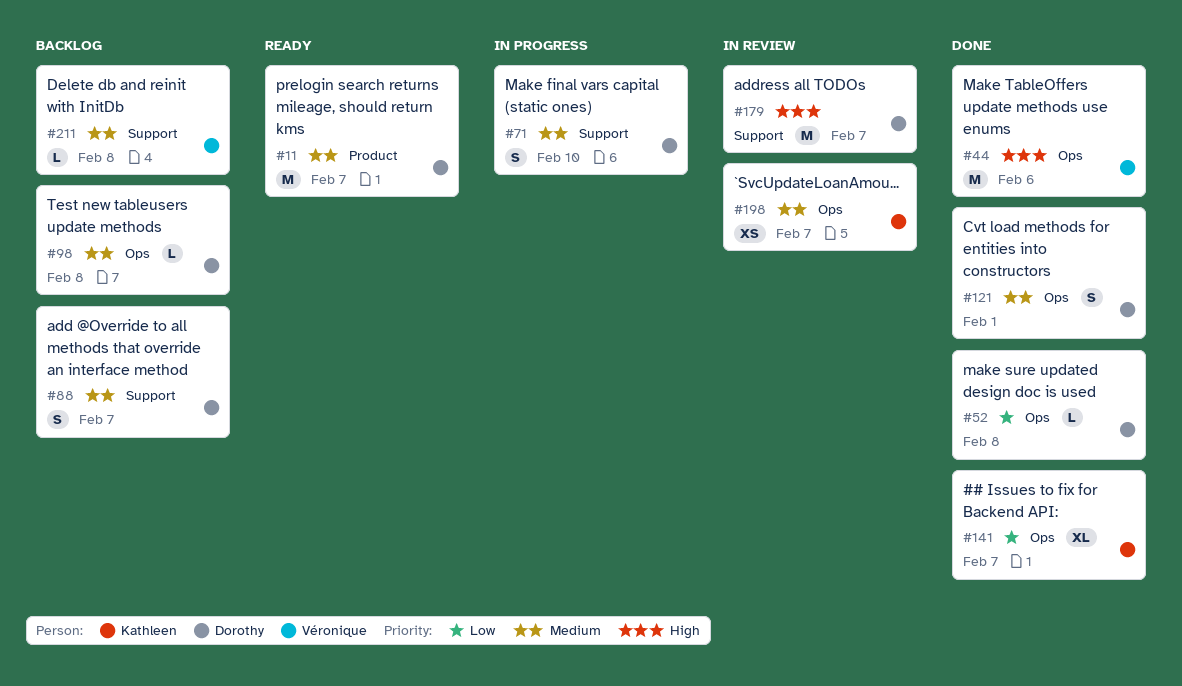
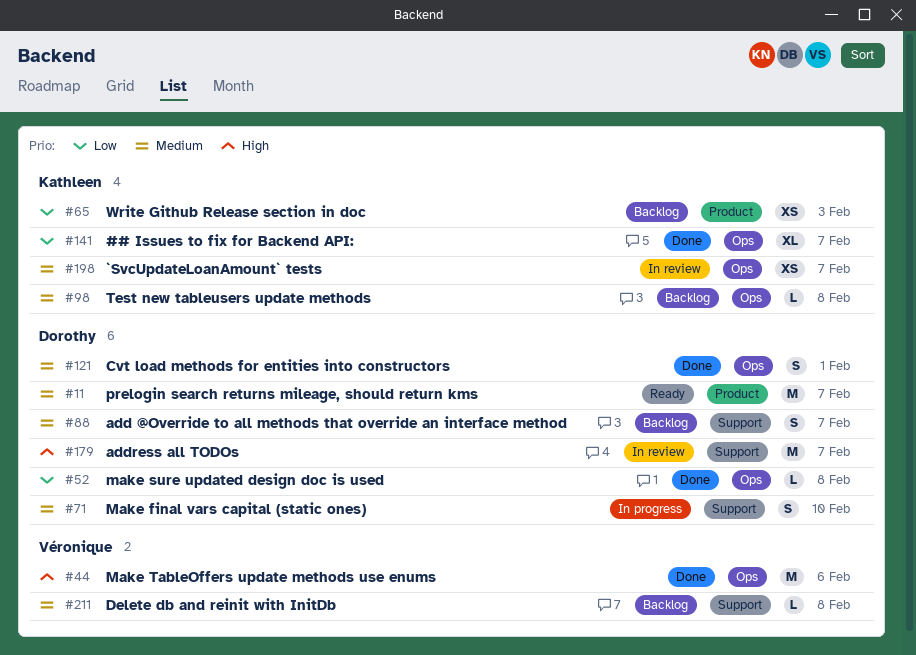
#65: none -> present
#98, owner: Dorothy -> Kathleen

